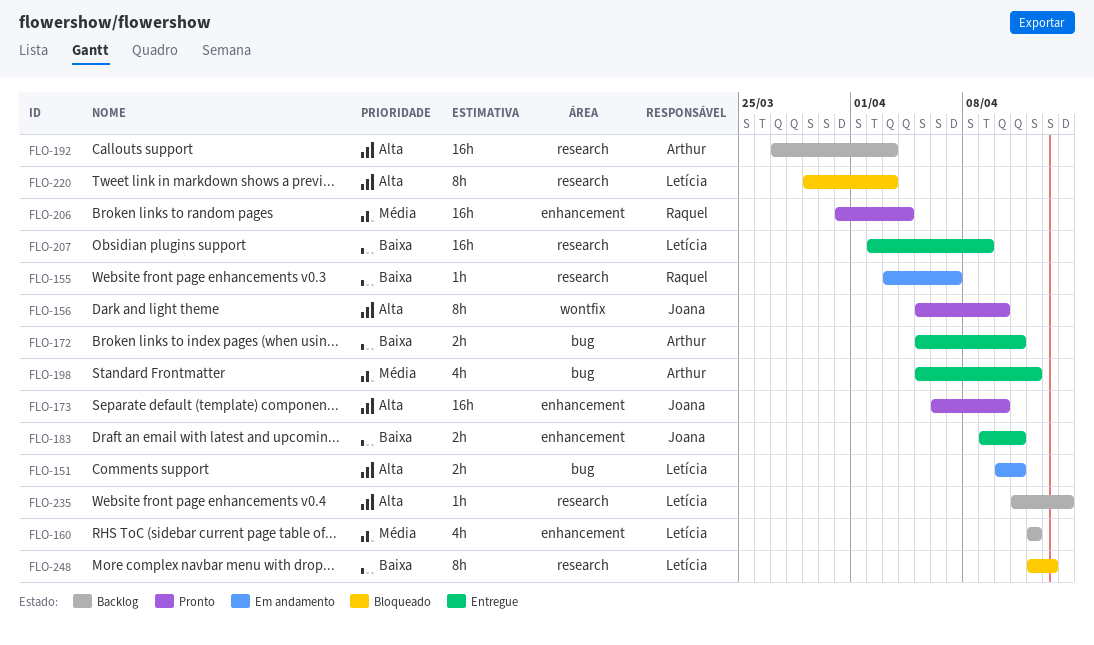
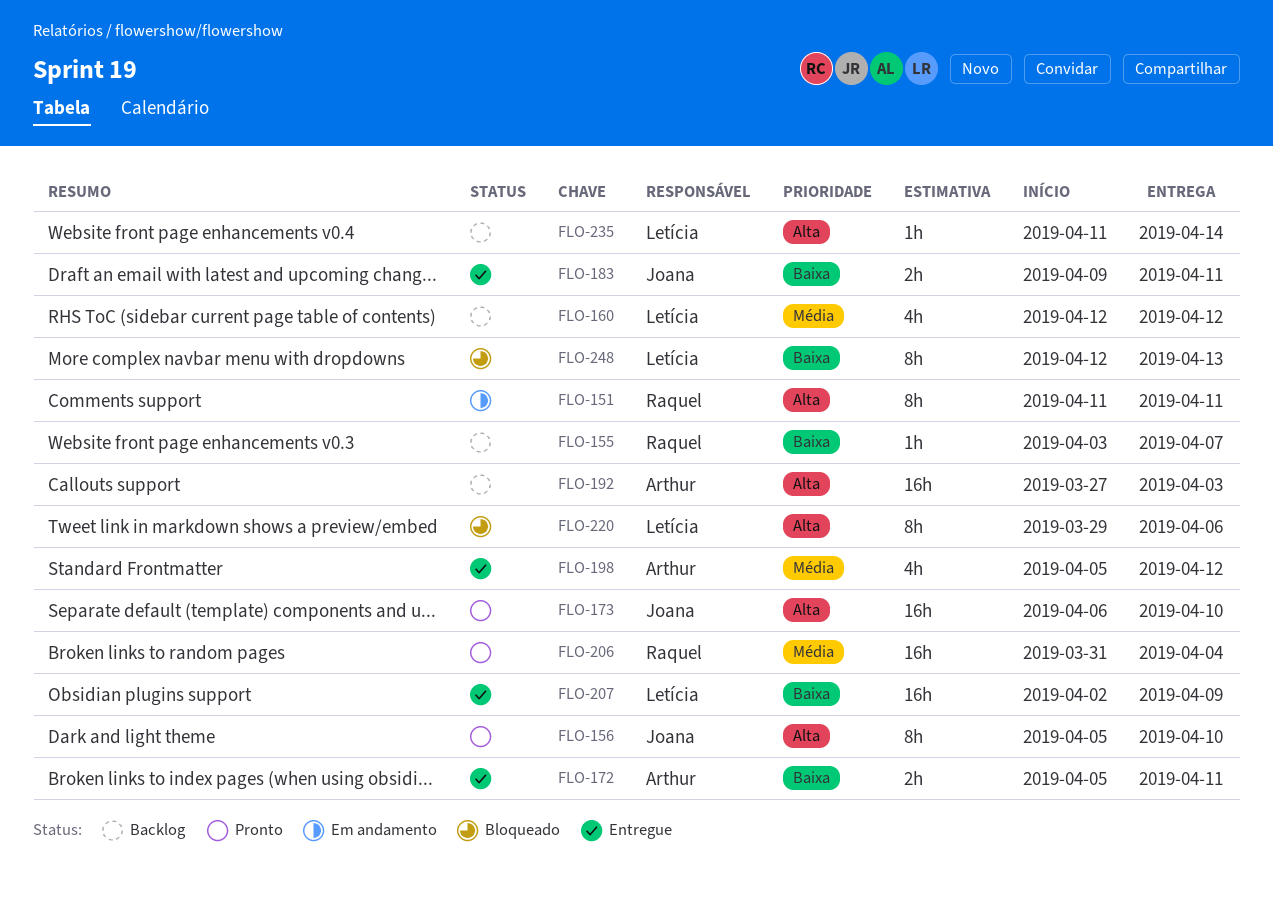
FLO-151, owner: Letícia -> Raquel
FLO-151, estimate: 2h -> 8h
FLO-151, start: Apr 10 -> Apr 11
FLO-155, status: Em andamento -> Backlog
FLO-220, due: Apr 3 -> Apr 6

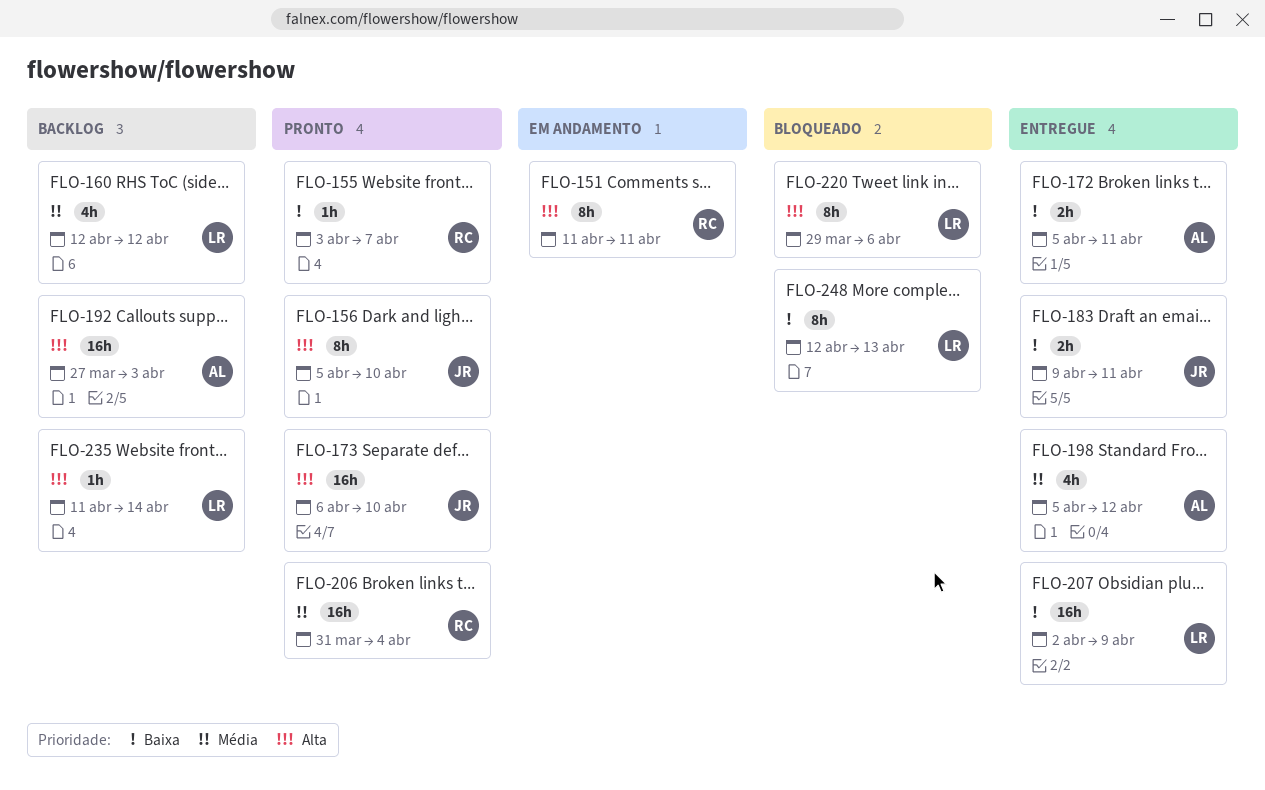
FLO-155, status: Backlog -> Pronto

